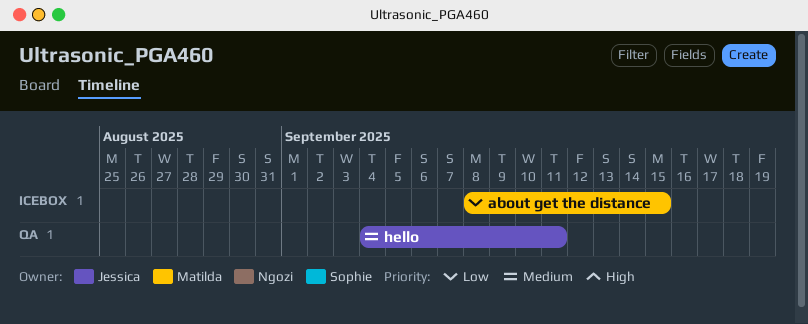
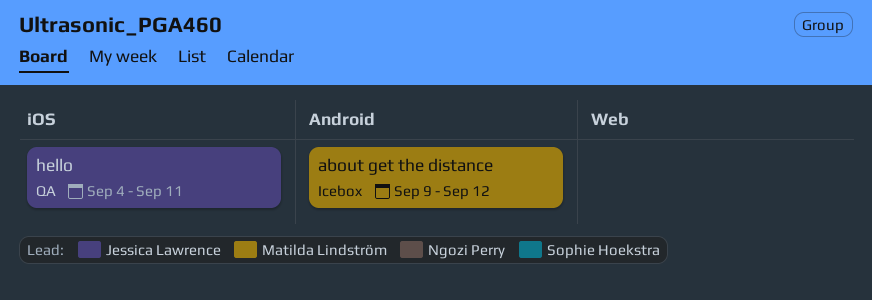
about get the distance, start: Sep 8 -> Sep 9
about get the distance, due: Sep 15 -> Sep 12

